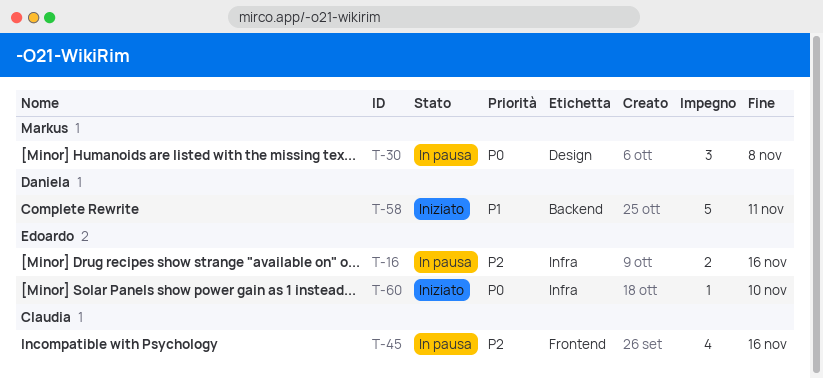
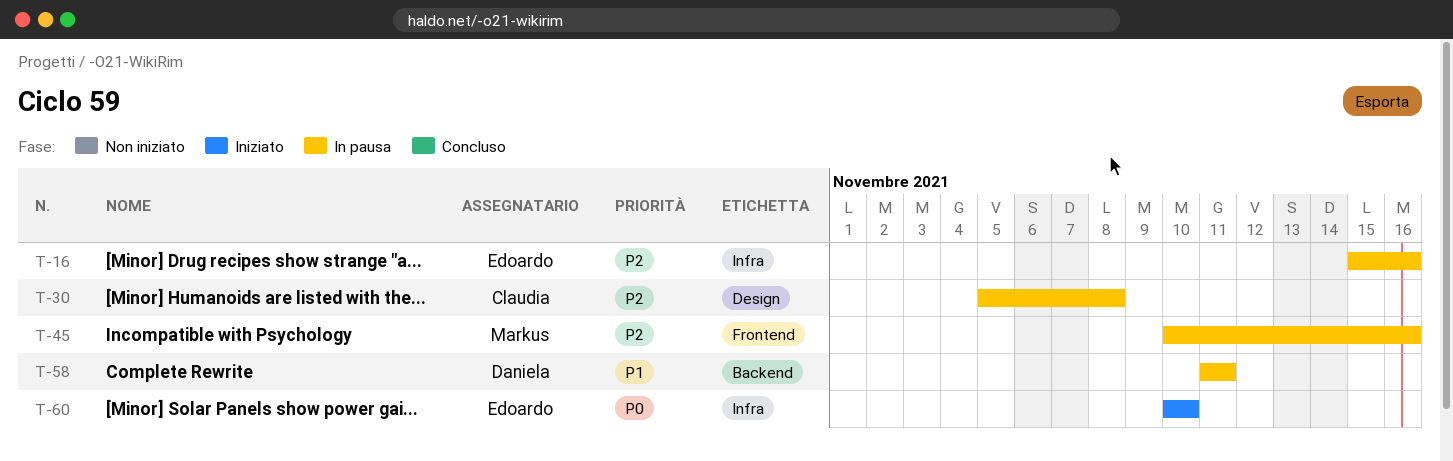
T-30, owner: Markus -> Claudia
T-30, priority: P0 -> P2
T-45, owner: Claudia -> Markus
T-58, status: Iniziato -> In pausa

